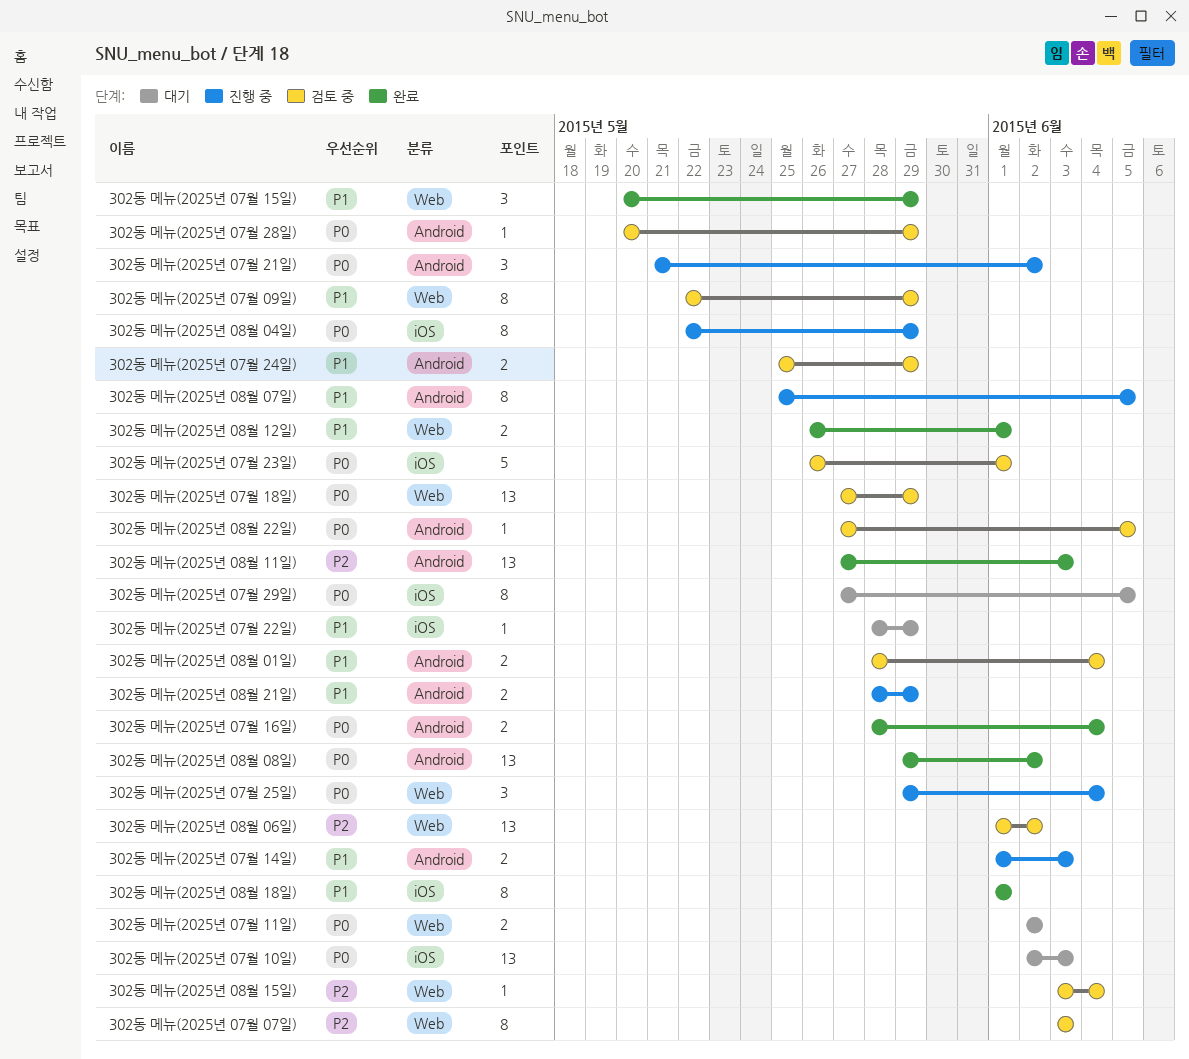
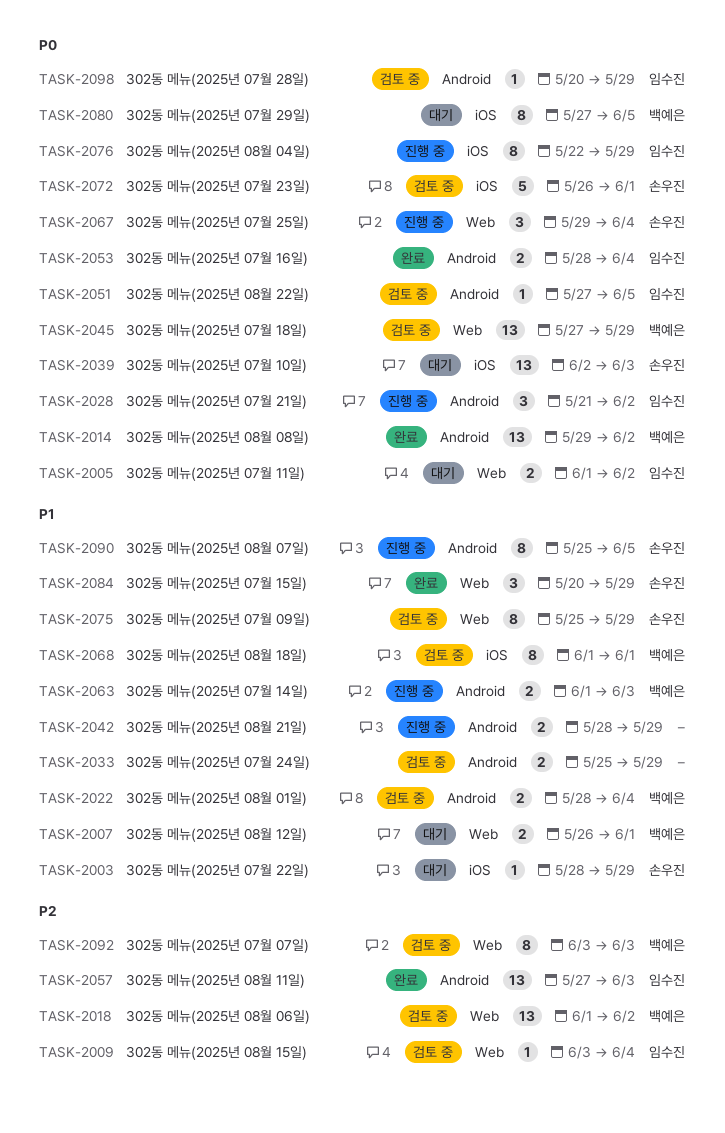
302동 메뉴(2025년 07월 09일), start: May 22 -> May 25
302동 메뉴(2025년 07월 11일), start: Jun 2 -> Jun 1
302동 메뉴(2025년 08월 12일), status: 완료 -> 대기
302동 메뉴(2025년 08월 18일), status: 완료 -> 검토 중

